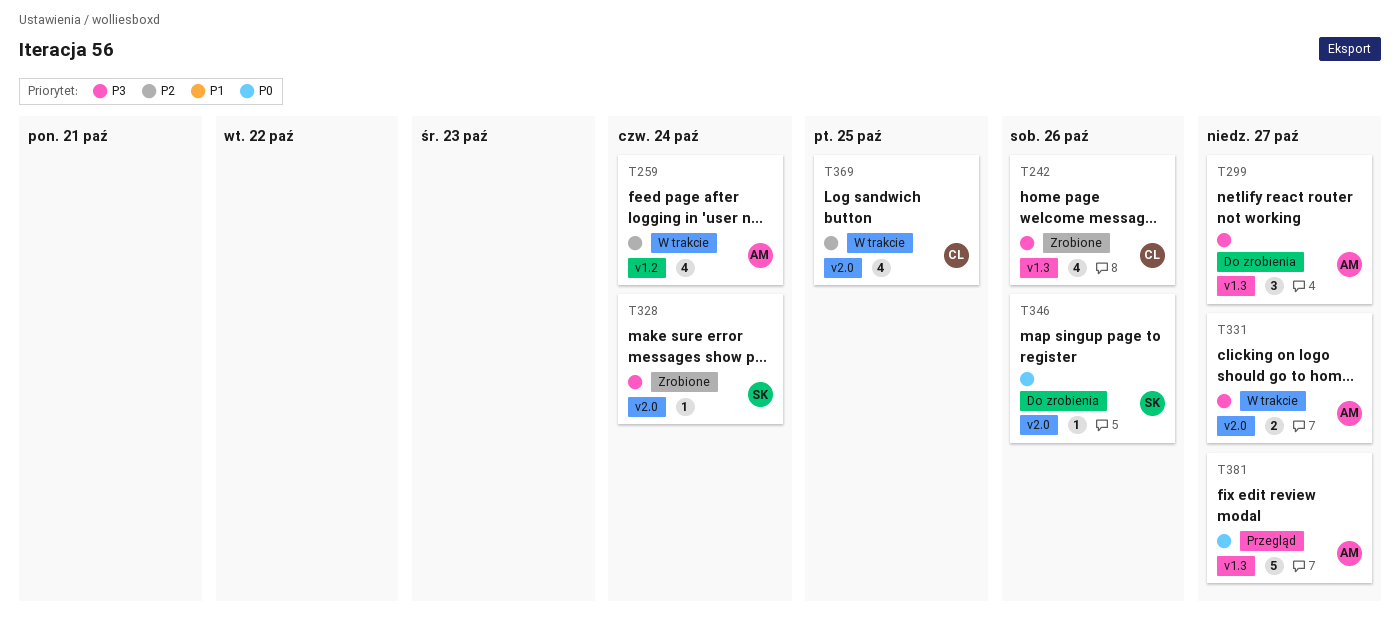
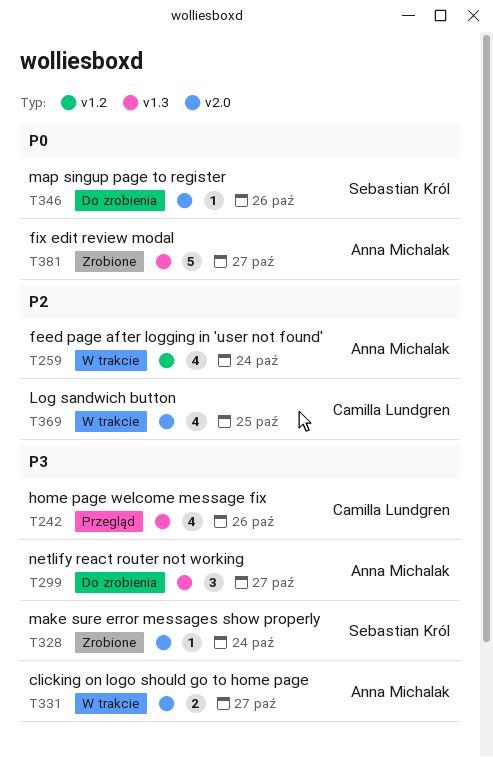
T242, status: Zrobione -> Przegląd
T381, status: Przegląd -> Zrobione

